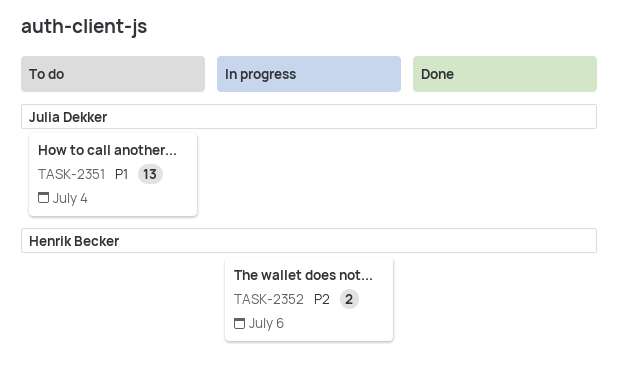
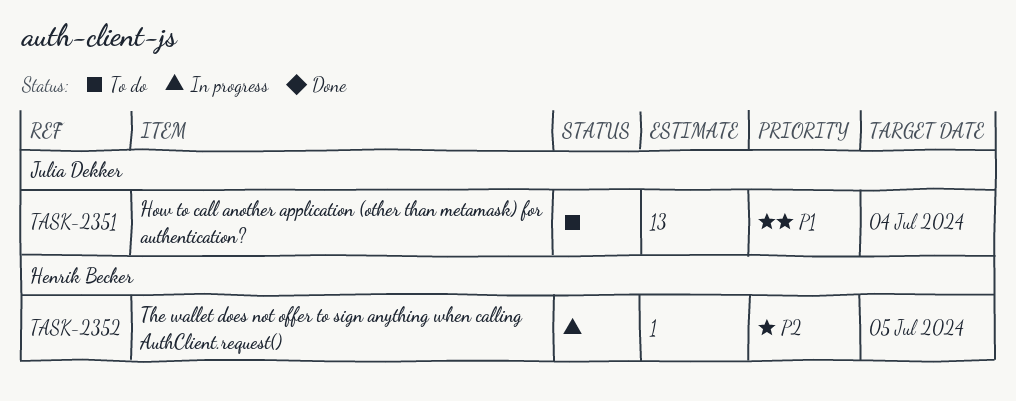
TASK-2352, estimate: 2 -> 1
TASK-2352, due: Jul 6 -> Jul 5

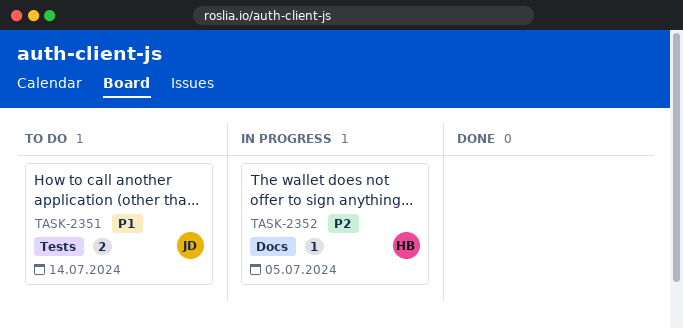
TASK-2351, estimate: 13 -> 2
TASK-2351, due: Jul 4 -> Jul 14

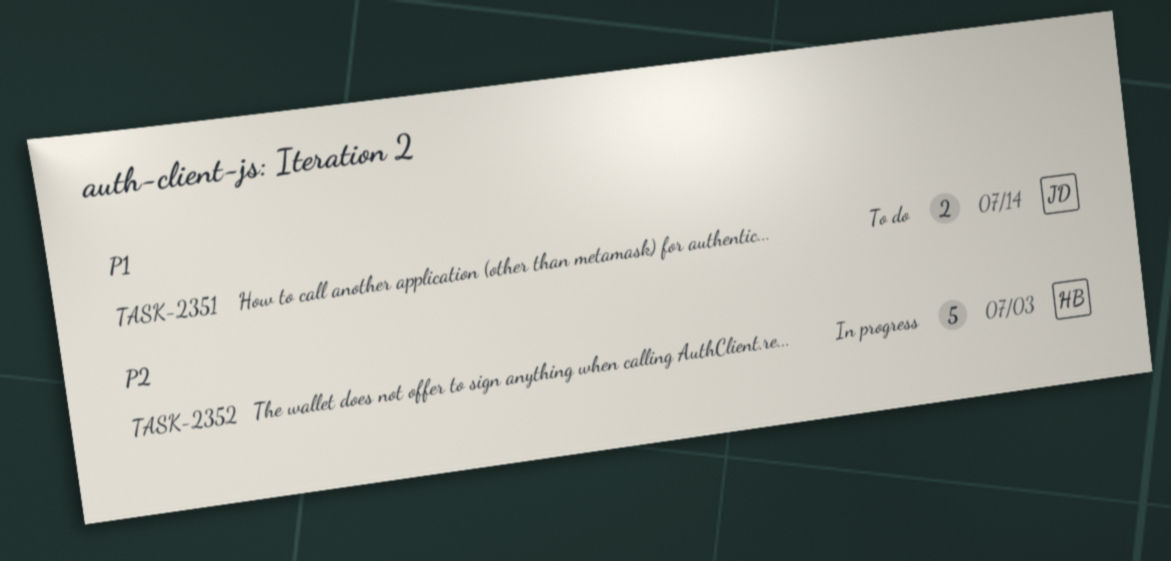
TASK-2352, estimate: 1 -> 5
TASK-2352, due: Jul 5 -> Jul 3

